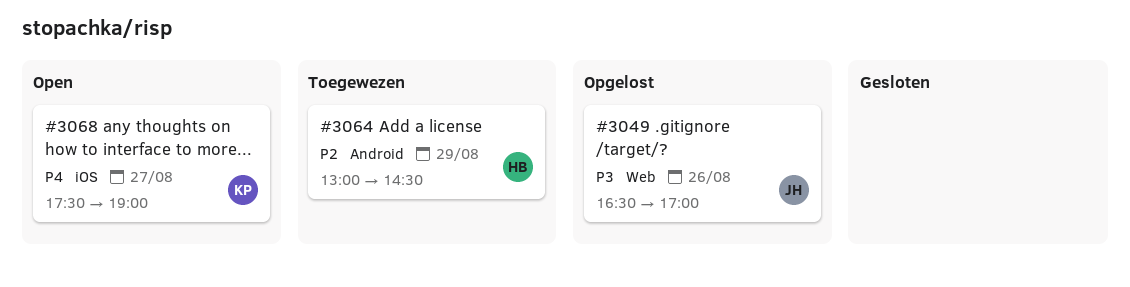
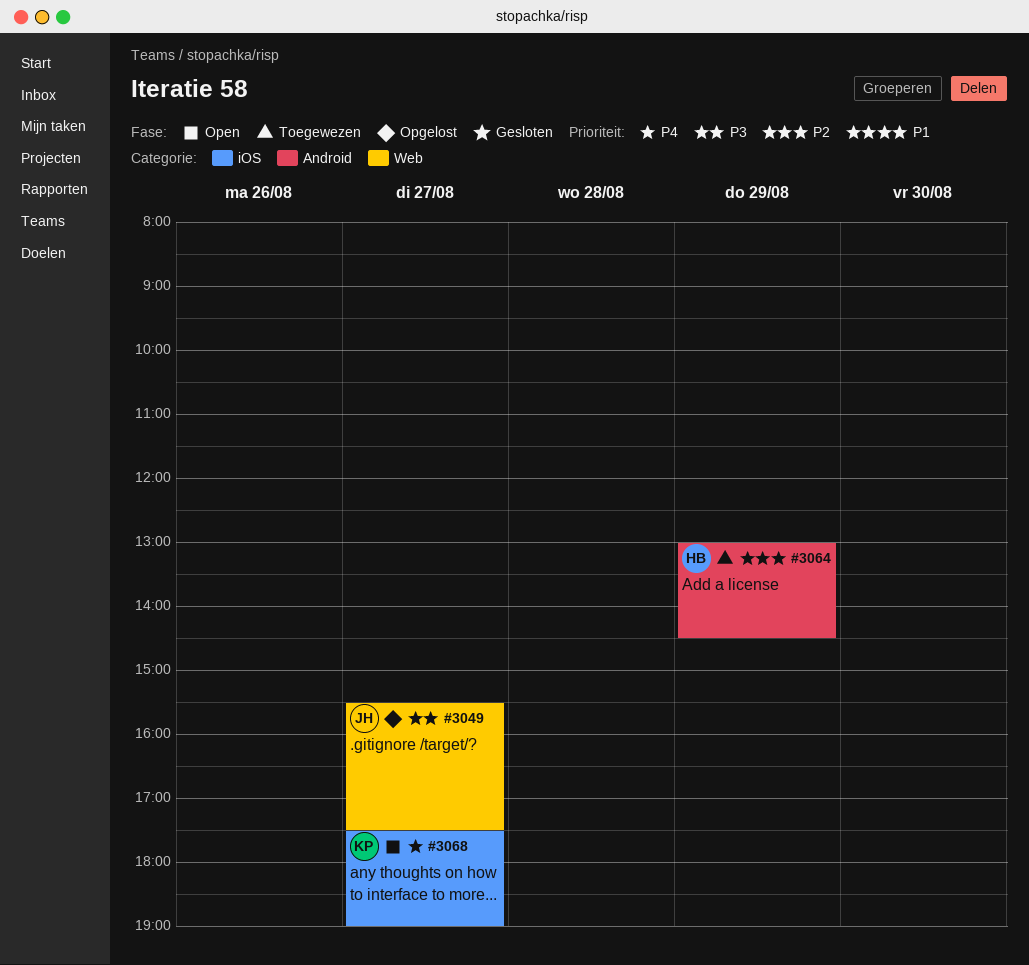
#3049, day: Aug 26 -> Aug 27
#3049, begins: 16:30 -> 15:30
#3049, ends: 17:00 -> 17:30

